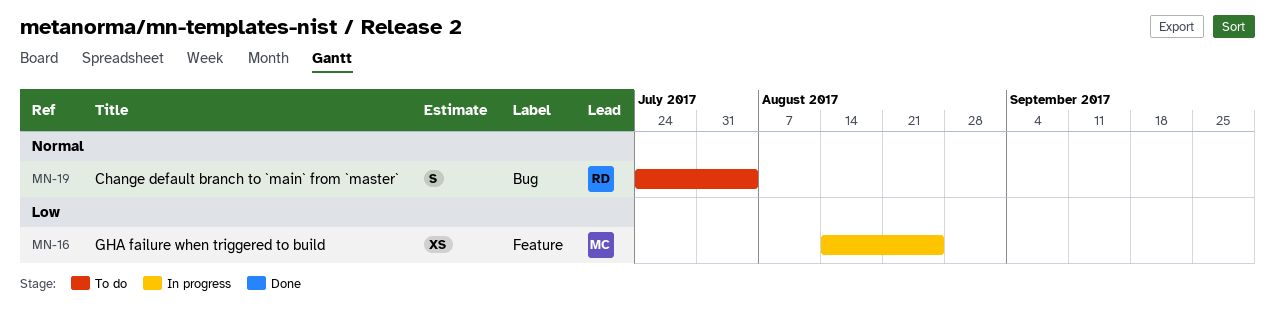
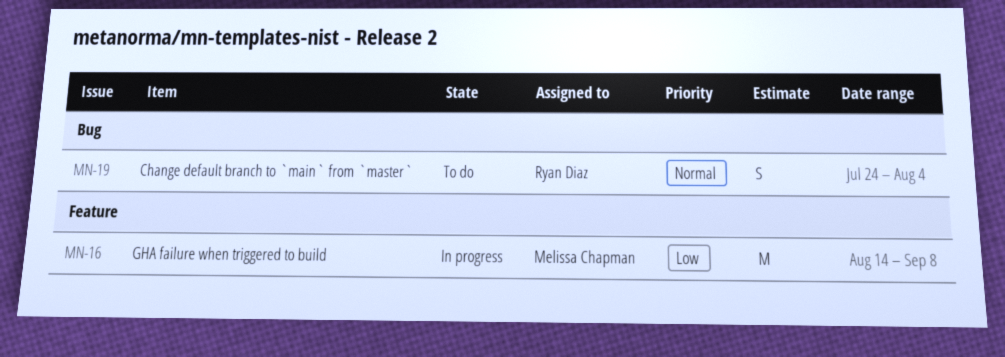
MN-16, estimate: XS -> M
MN-16, due: Aug 25 -> Sep 8

